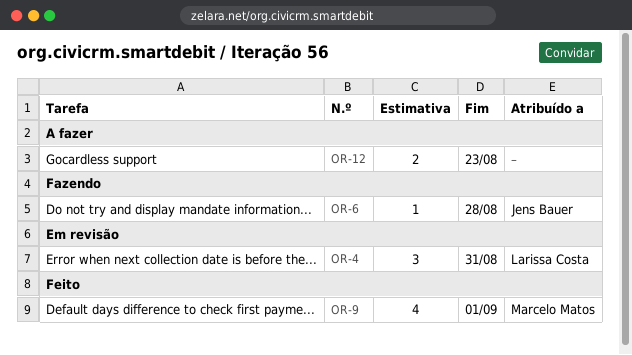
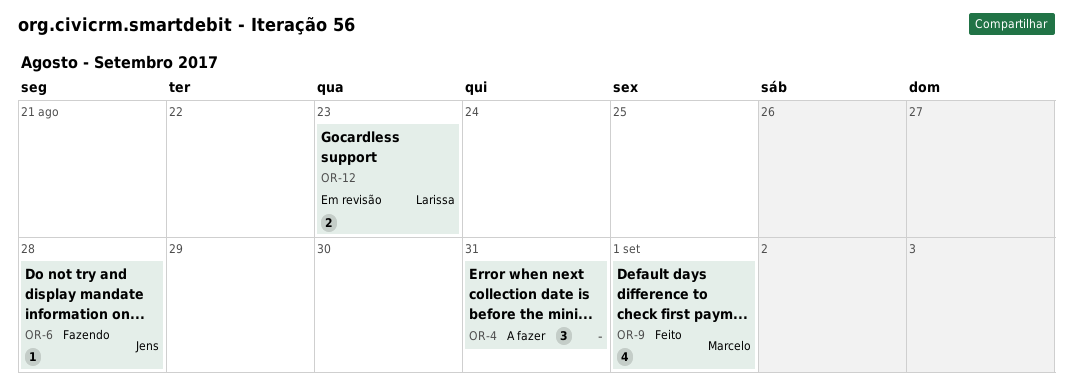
OR-4, status: Em revisão -> A fazer
OR-4, owner: Larissa Costa -> none
OR-12, status: A fazer -> Em revisão
OR-12, owner: none -> Larissa Costa

